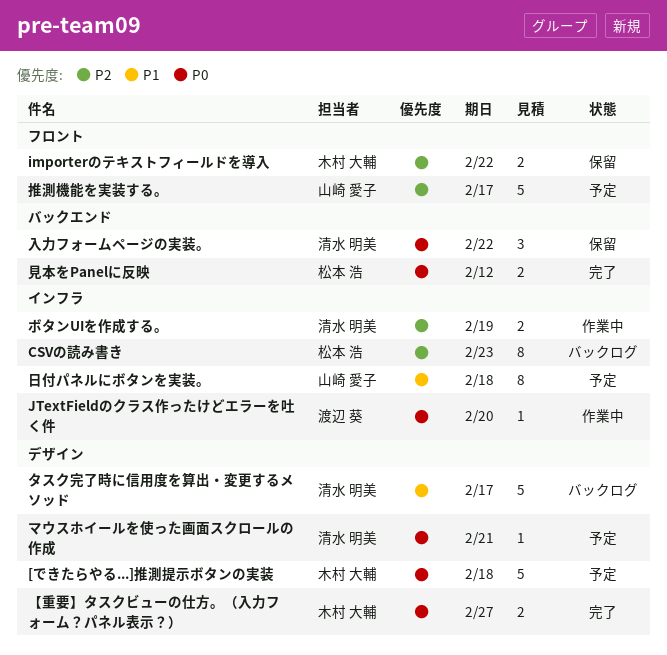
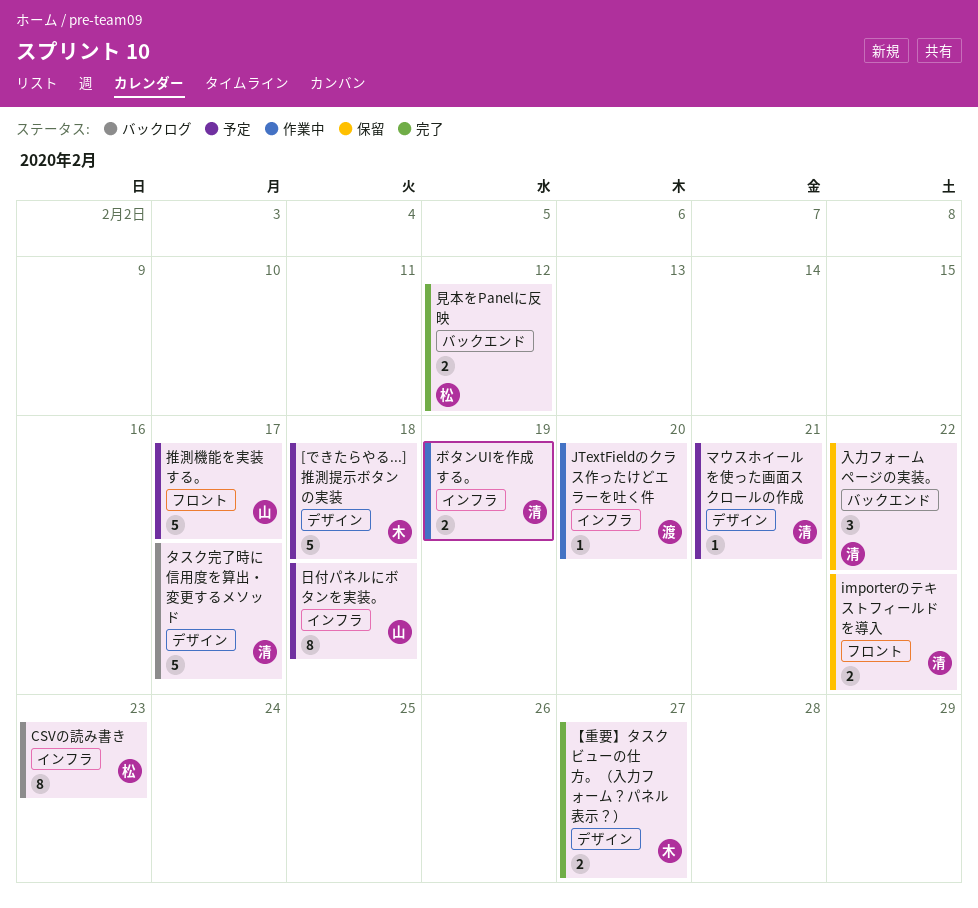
importerのテキストフィールドを導入, owner: 木村 大輔 -> 清水 明美

